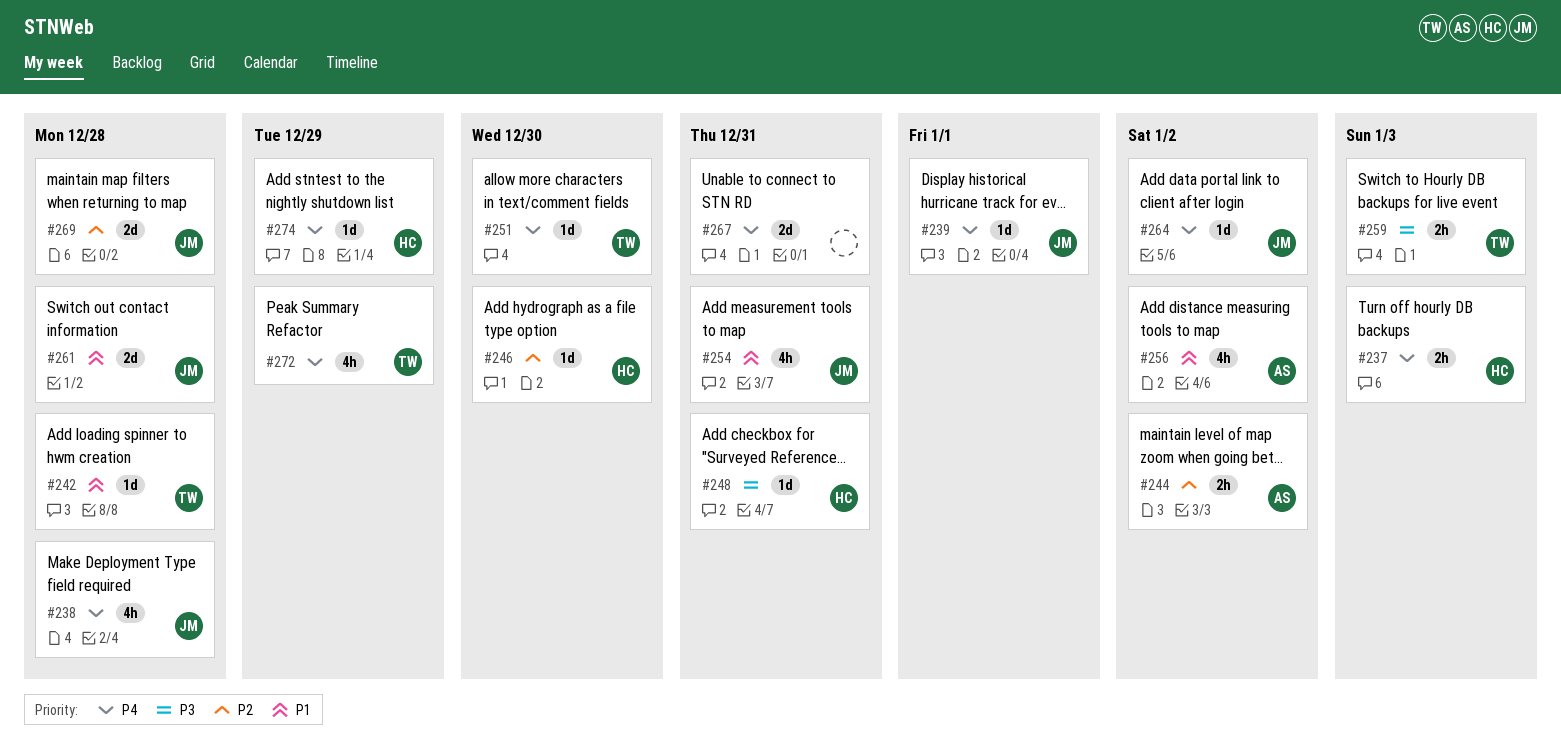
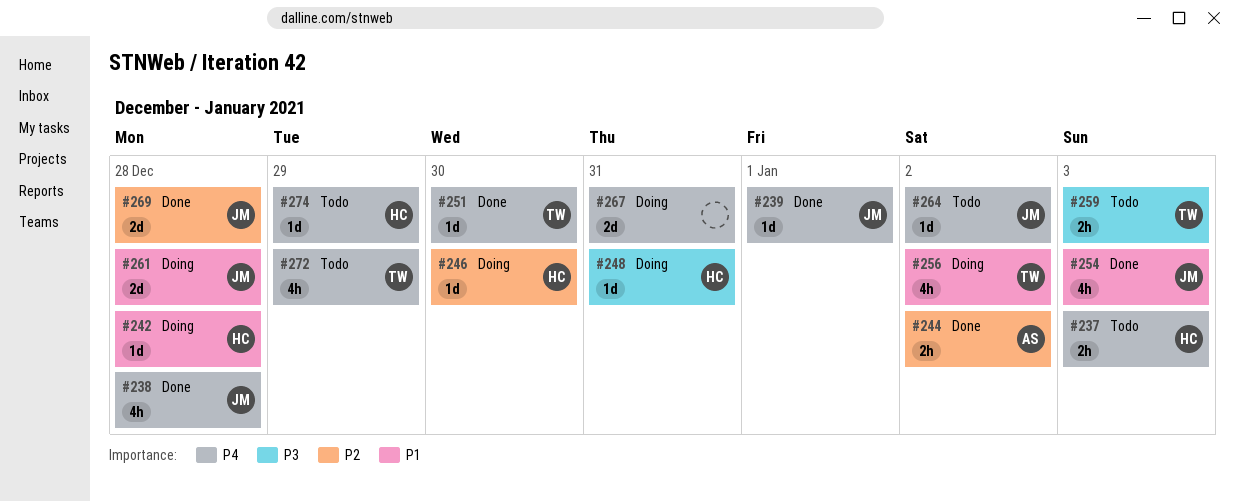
#242, owner: TW -> HC
#254, due: Dec 31 -> Jan 3
#256, owner: AS -> TW

